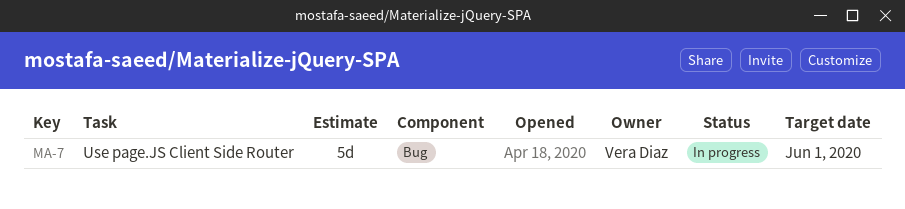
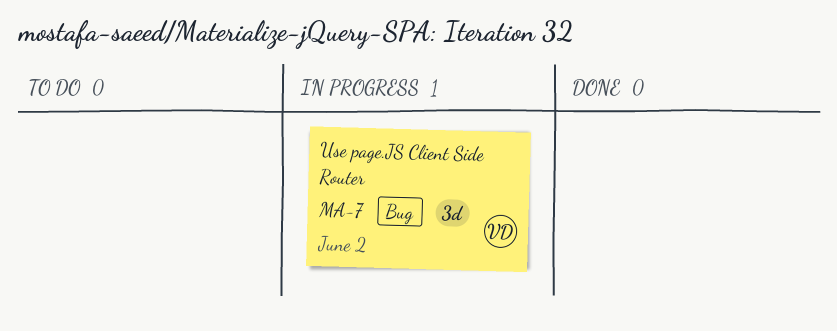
MA-7, estimate: 5d -> 3d
MA-7, due: Jun 1 -> Jun 2

